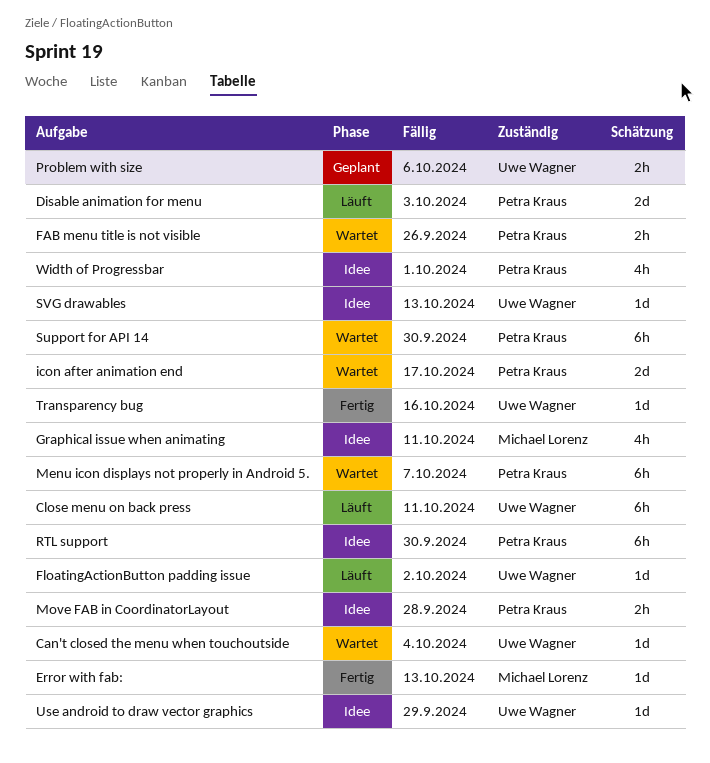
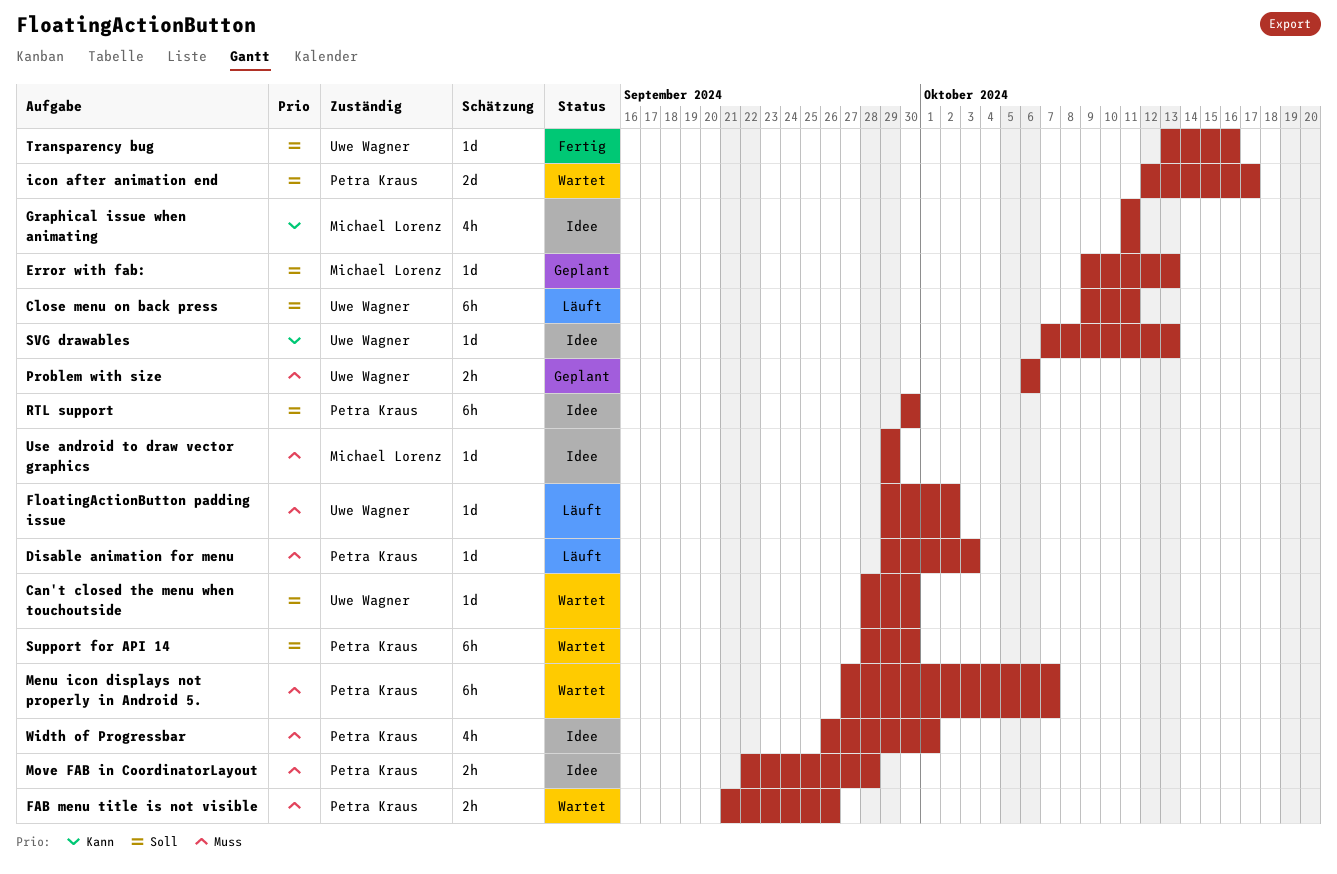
Can't closed the menu when touchoutside, due: Oct 4 -> Sep 30
Disable animation for menu, estimate: 2d -> 1d
Error with fab:, status: Fertig -> Geplant
Use android to draw vector graphics, owner: Uwe Wagner -> Michael Lorenz

